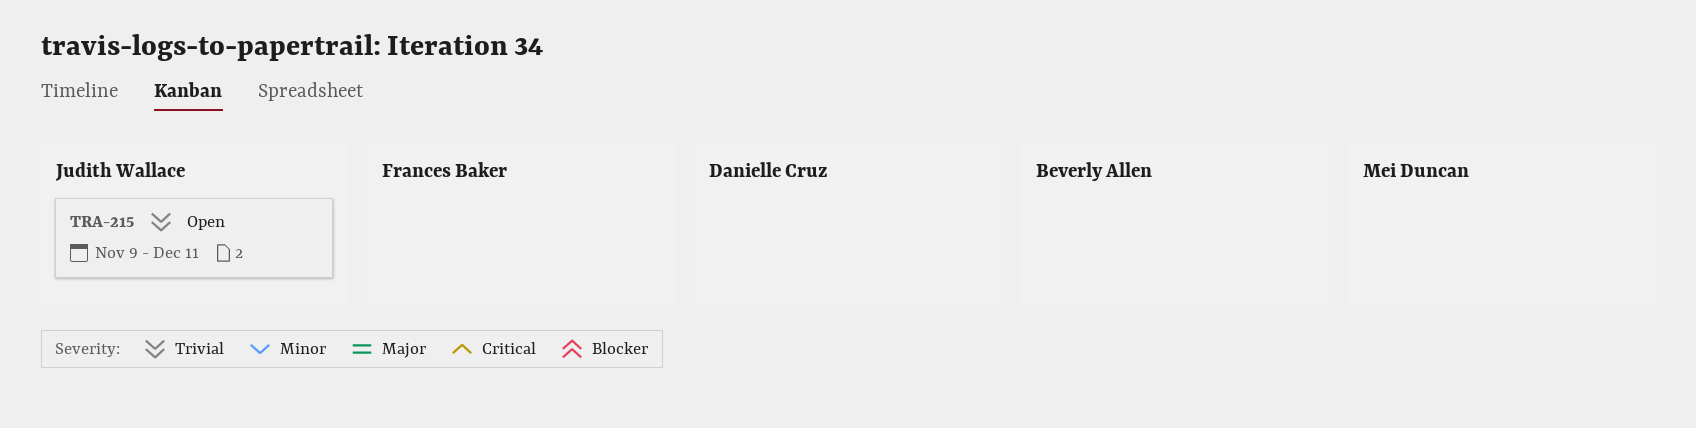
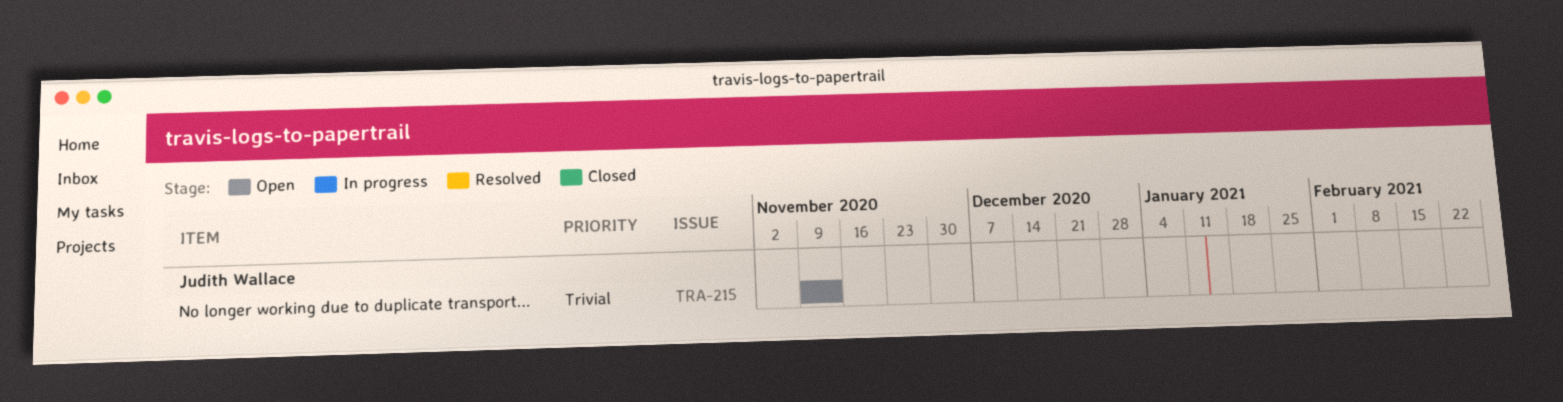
TRA-215, due: Dec 11 -> Nov 13

